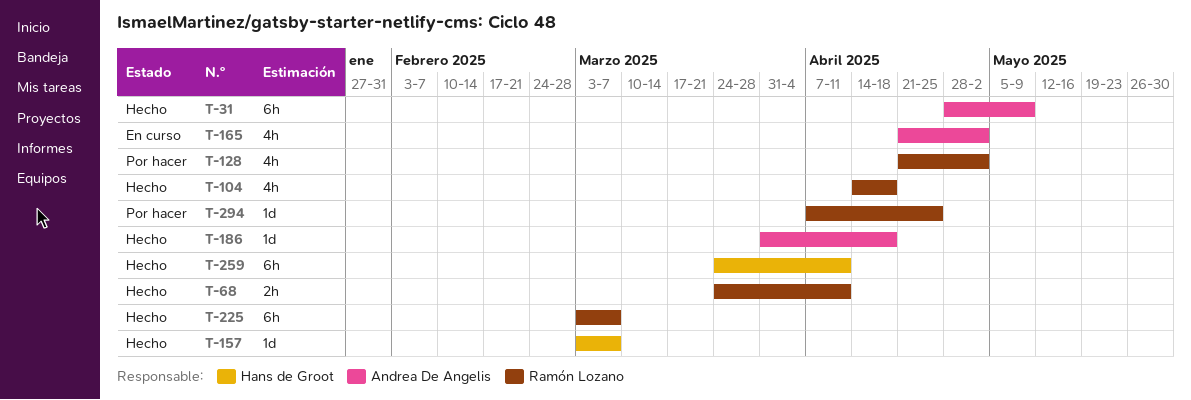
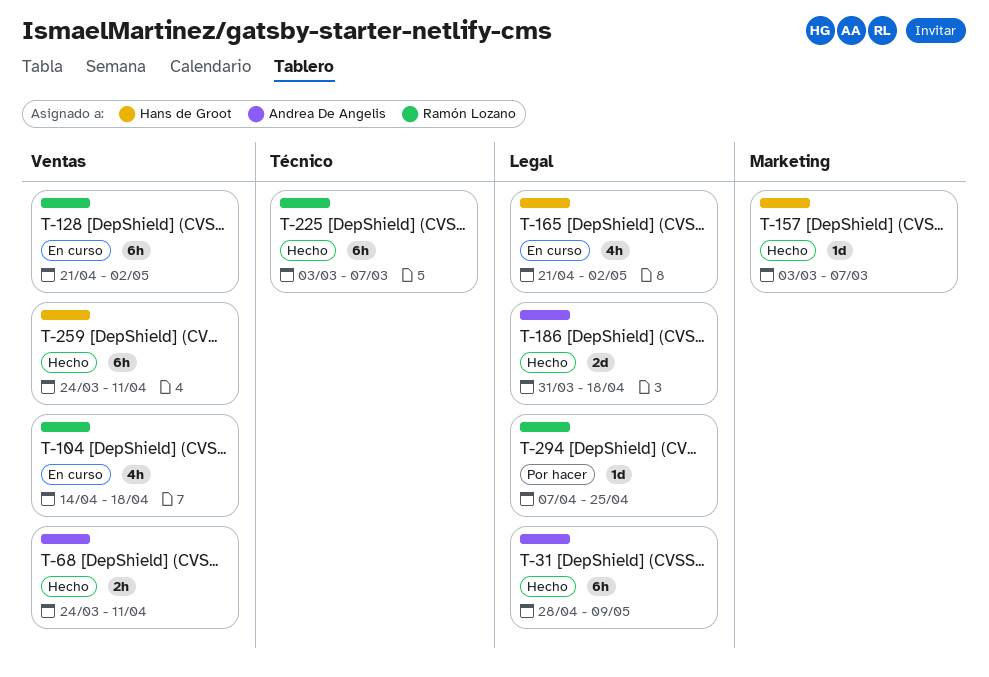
T-68, owner: Ramón Lozano -> Andrea De Angelis
T-104, status: Hecho -> En curso
T-128, status: Por hacer -> En curso
T-128, estimate: 4h -> 6h
T-165, owner: Andrea De Angelis -> Hans de Groot
T-186, estimate: 1d -> 2d

